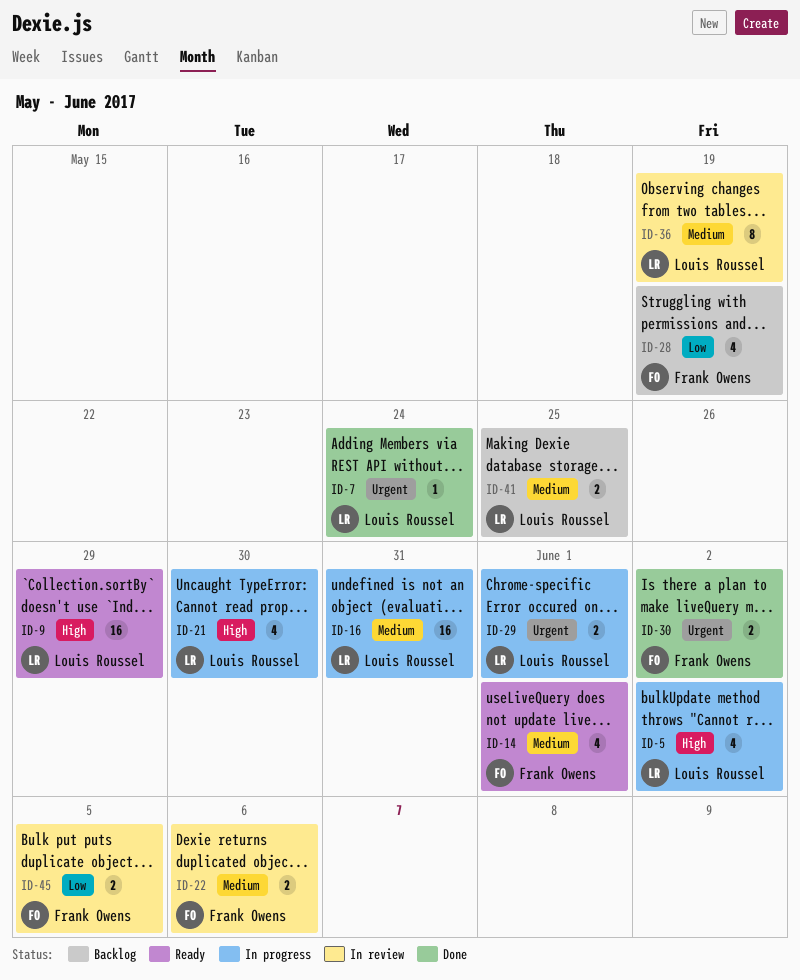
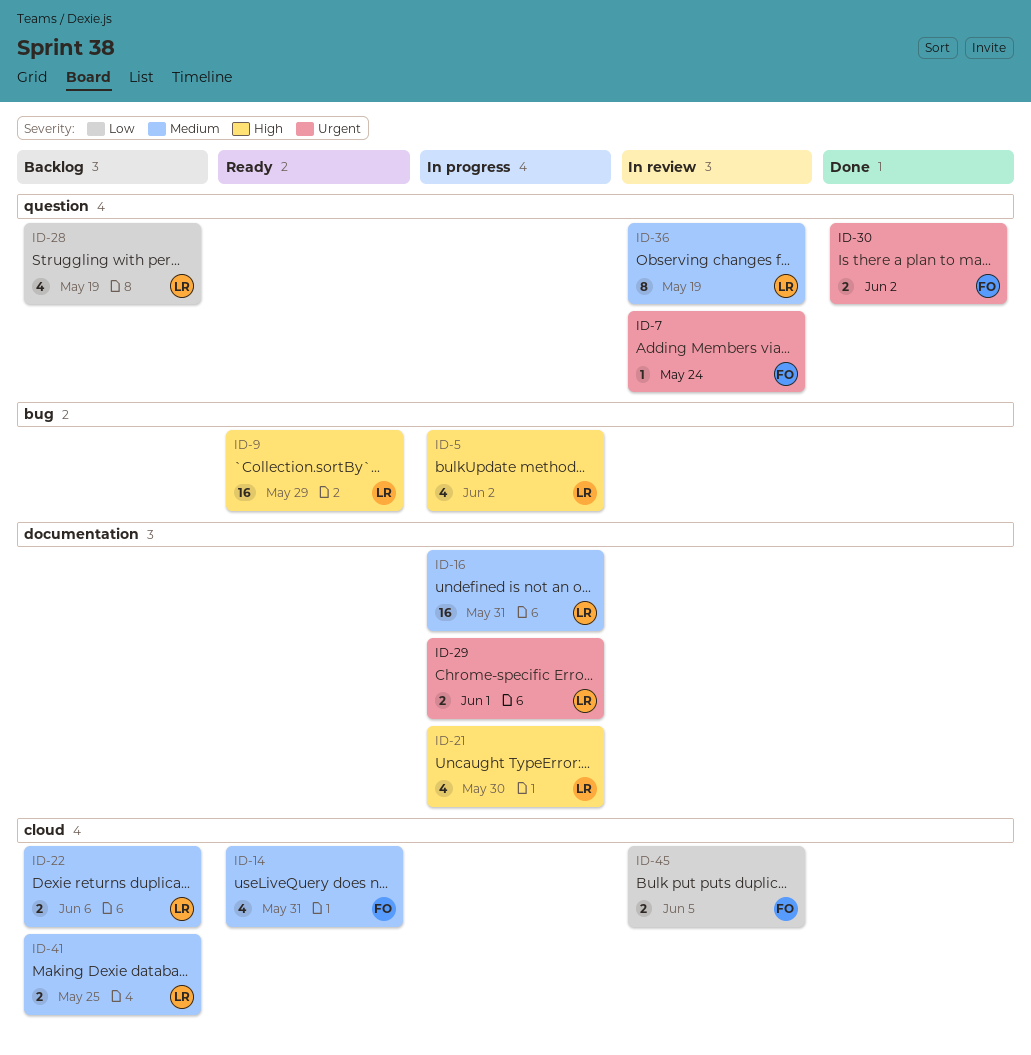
ID-7, status: Done -> In review
ID-7, owner: Louis Roussel -> Frank Owens
ID-14, due: Jun 1 -> May 31
ID-22, status: In review -> Backlog
ID-22, owner: Frank Owens -> Louis Roussel
ID-28, owner: Frank Owens -> Louis Roussel

